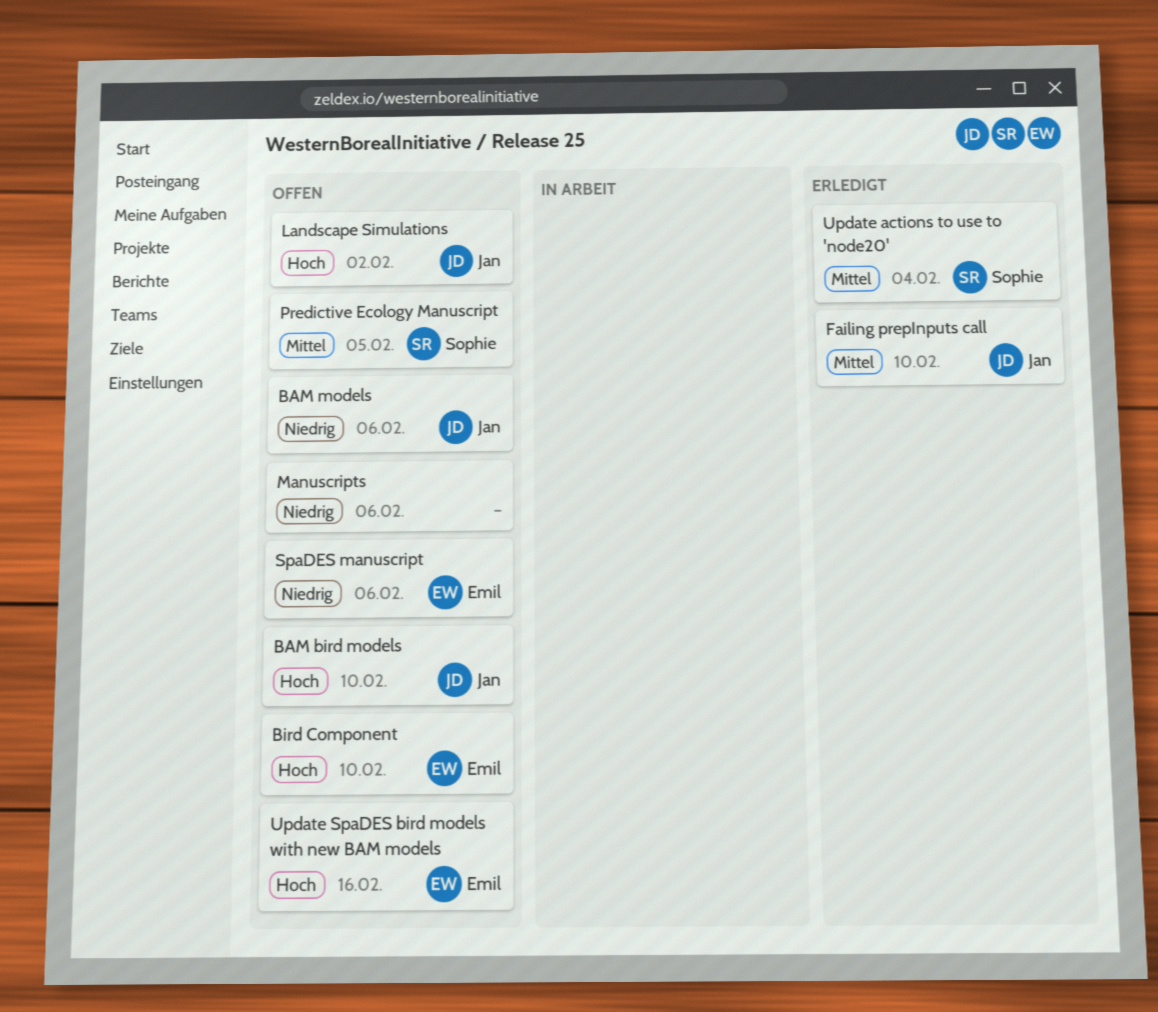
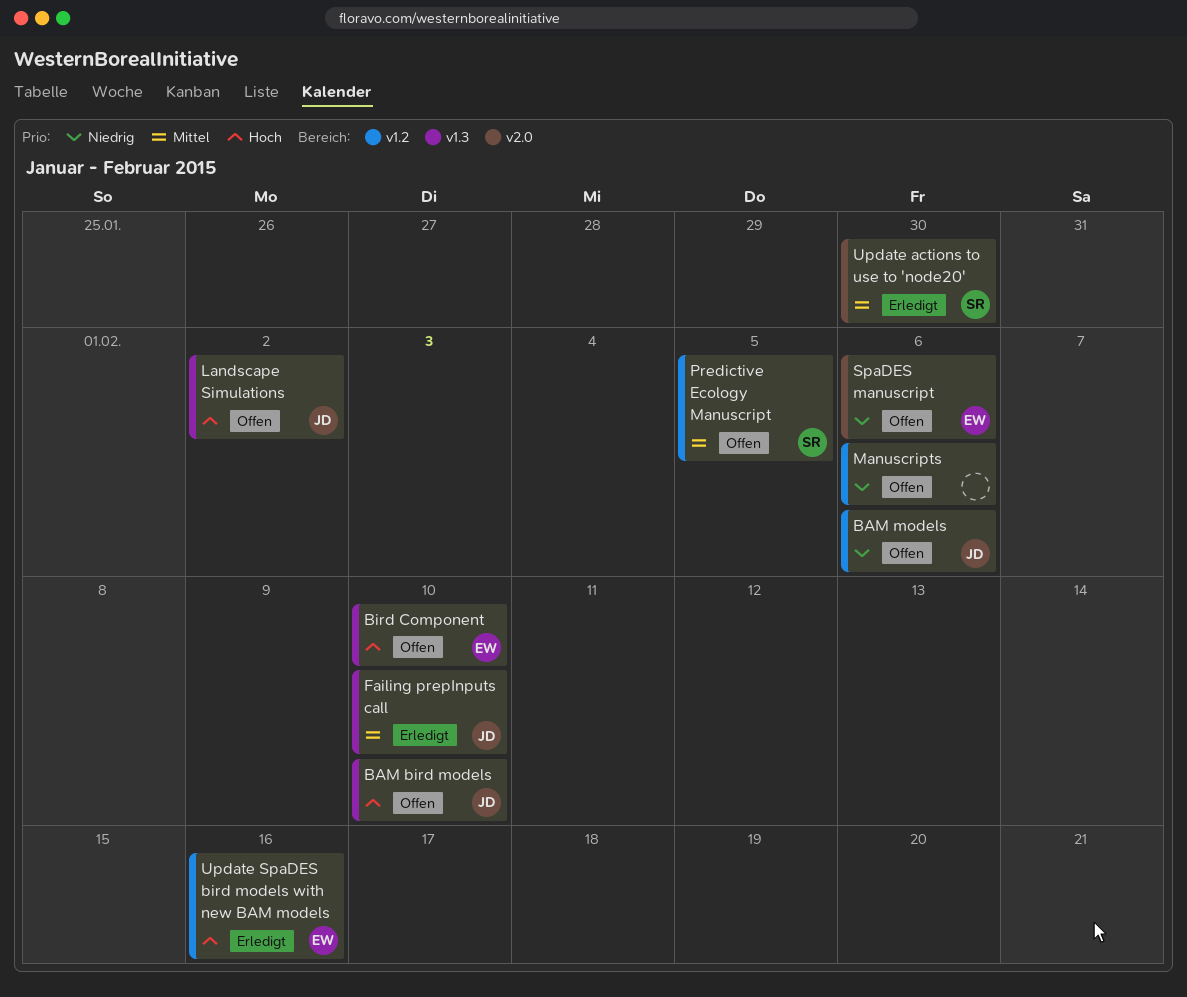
Update actions to use to 'node20', due: Feb 4 -> Jan 30
Update SpaDES bird models with new BAM models, status: Offen -> Erledigt

